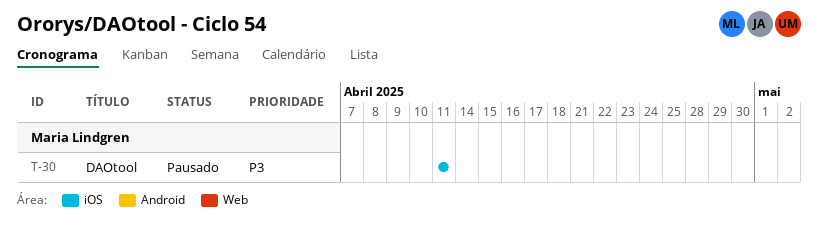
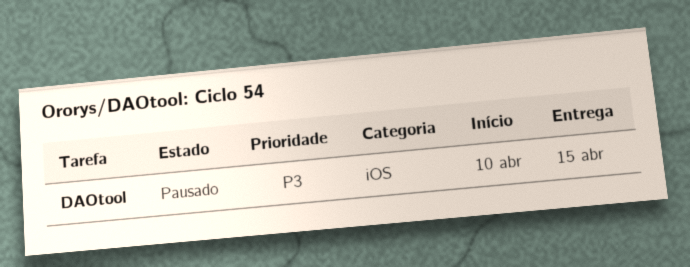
DAOtool, start: Apr 11 -> Apr 10
DAOtool, due: Apr 11 -> Apr 15

